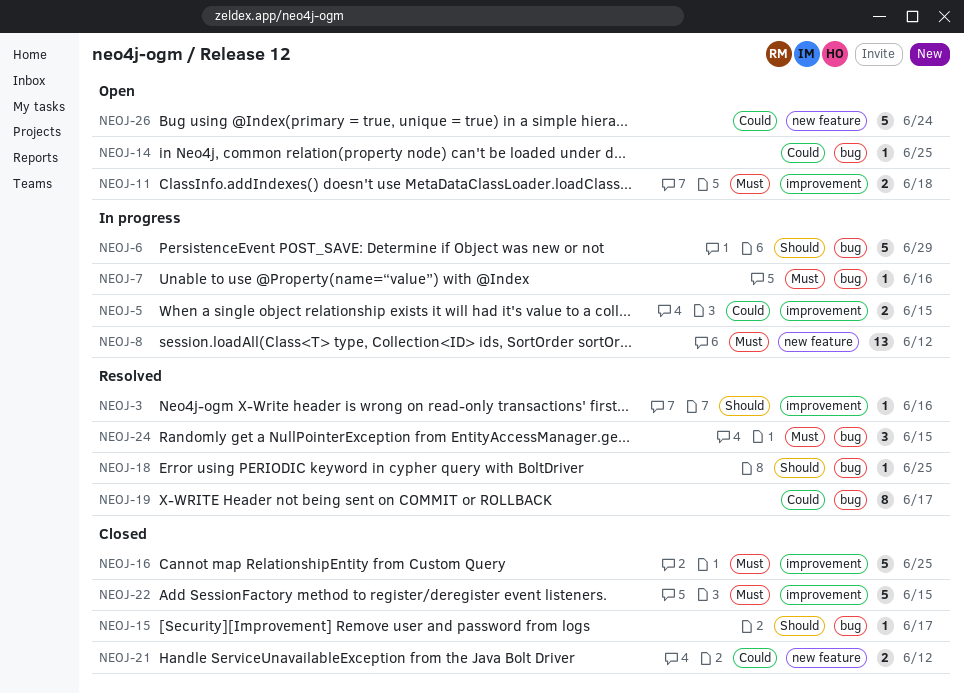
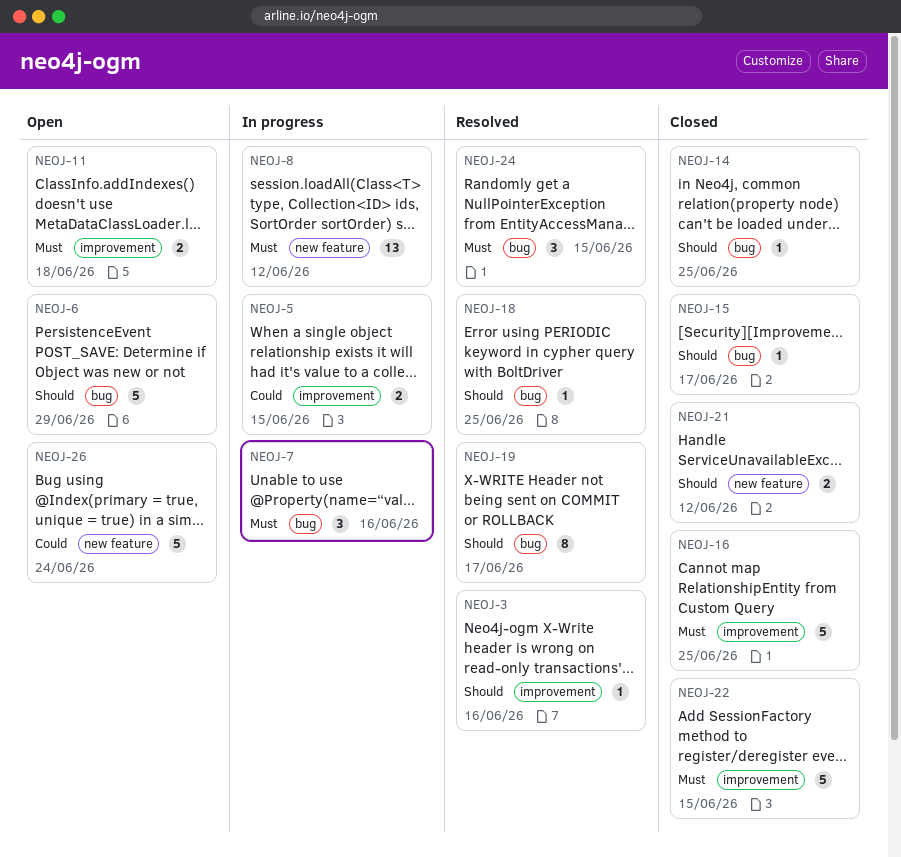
NEOJ-6, status: In progress -> Open
NEOJ-7, estimate: 1 -> 3
NEOJ-14, status: Open -> Closed
NEOJ-14, priority: Could -> Should
NEOJ-19, priority: Could -> Should
NEOJ-21, priority: Could -> Should

